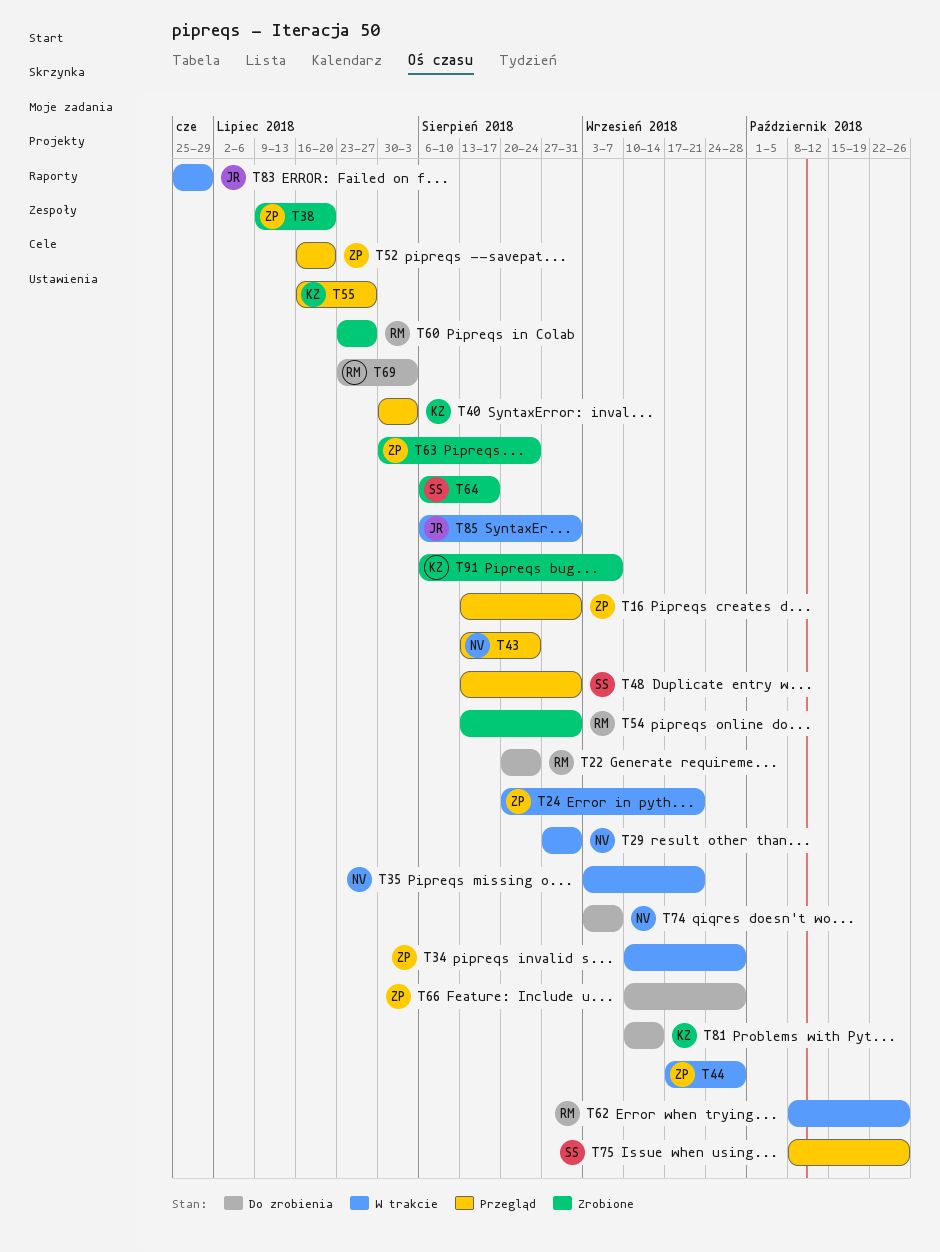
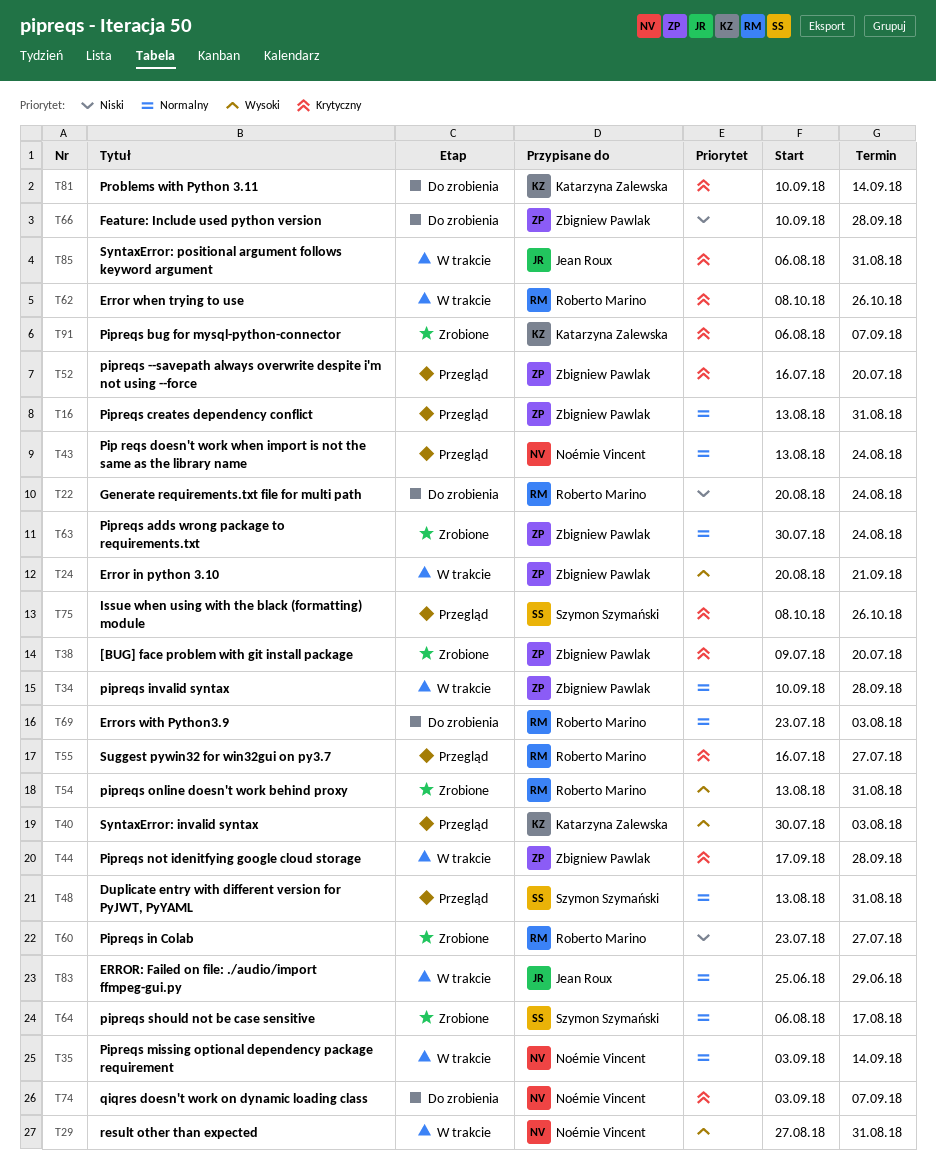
T35, due: Sep 21 -> Sep 14
T55, owner: Katarzyna Zalewska -> Roberto Marino

